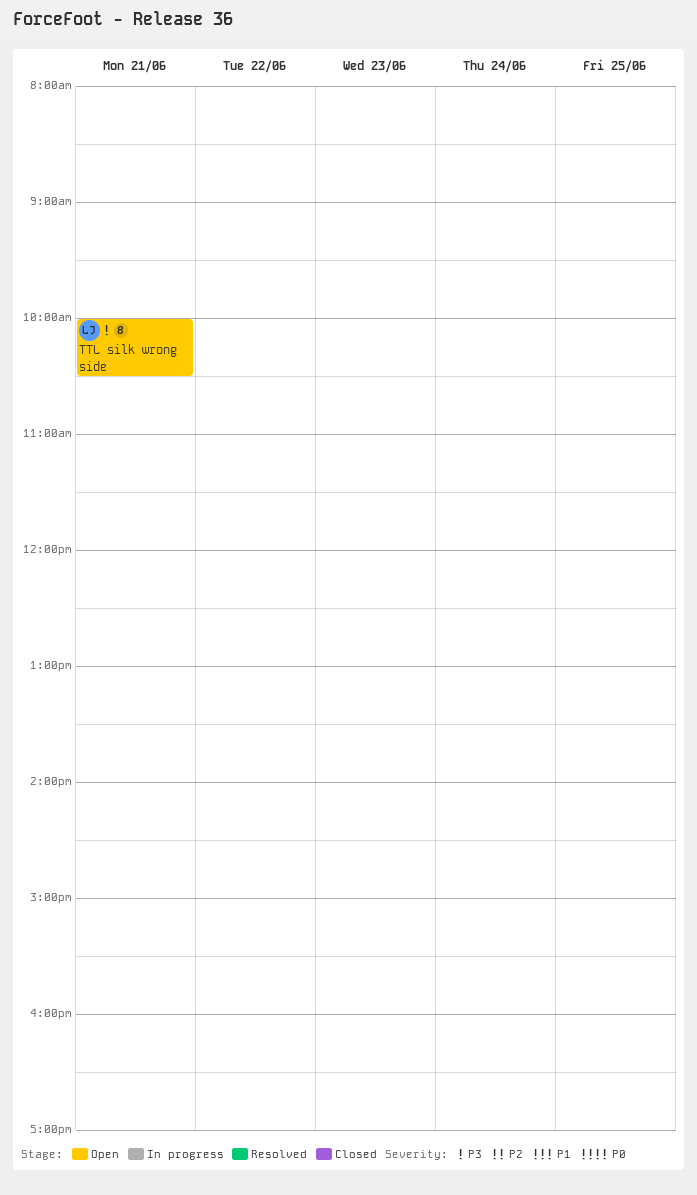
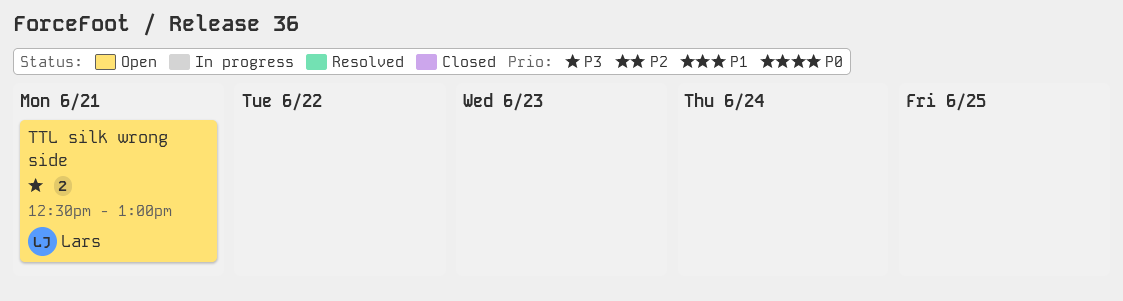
TTL silk wrong side, estimate: 8 -> 2
TTL silk wrong side, begins: 10:00 -> 12:30
TTL silk wrong side, ends: 10:30 -> 13:00

